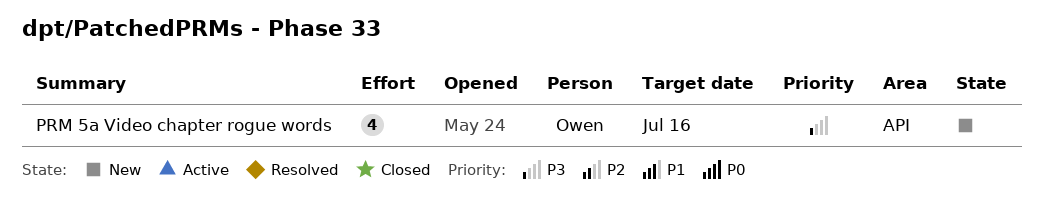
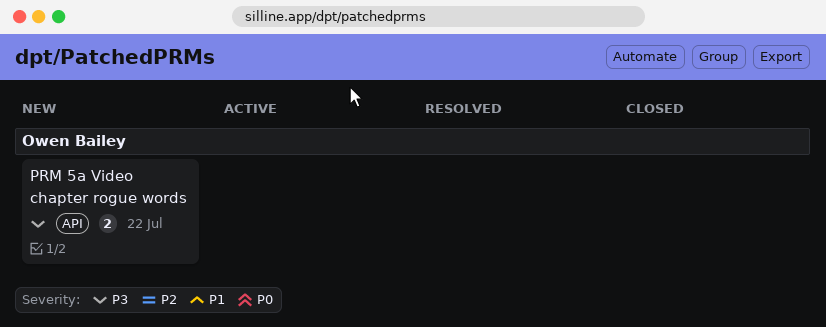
PRM 5a Video chapter rogue words, estimate: 4 -> 2
PRM 5a Video chapter rogue words, due: Jul 16 -> Jul 22

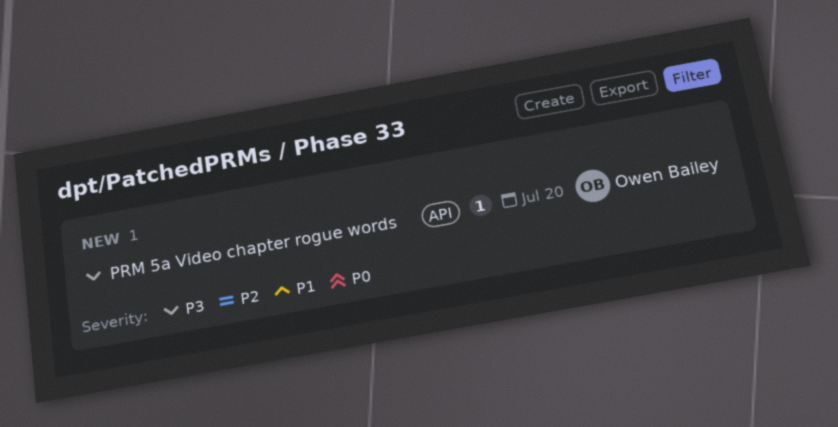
PRM 5a Video chapter rogue words, estimate: 2 -> 1
PRM 5a Video chapter rogue words, due: Jul 22 -> Jul 20

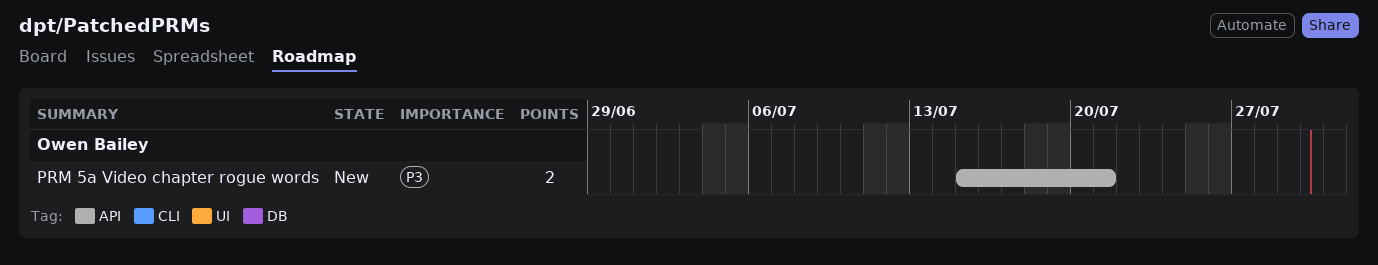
PRM 5a Video chapter rogue words, estimate: 1 -> 2
PRM 5a Video chapter rogue words, due: Jul 20 -> Jul 21

